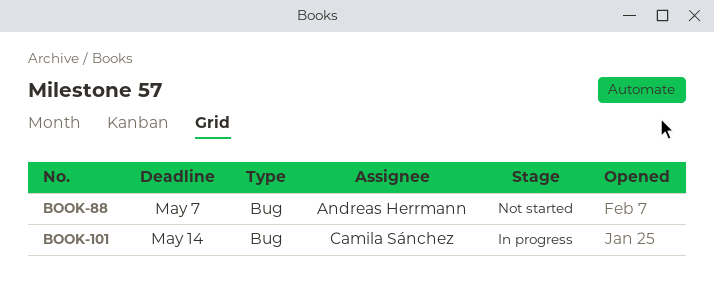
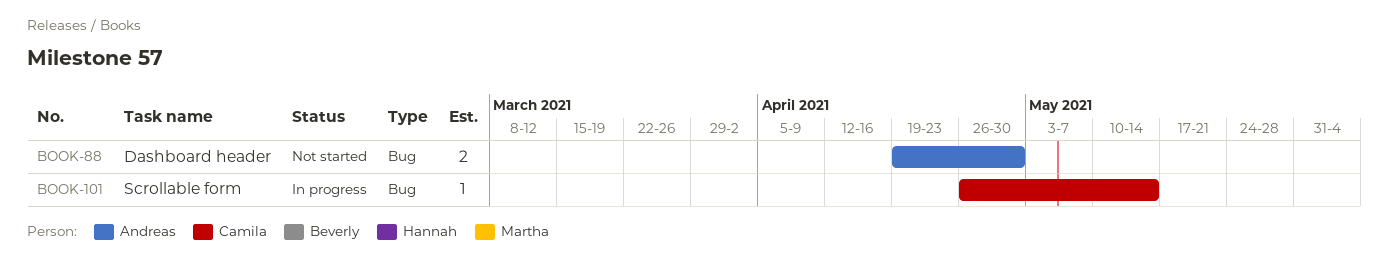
BOOK-88, due: May 7 -> Apr 30

